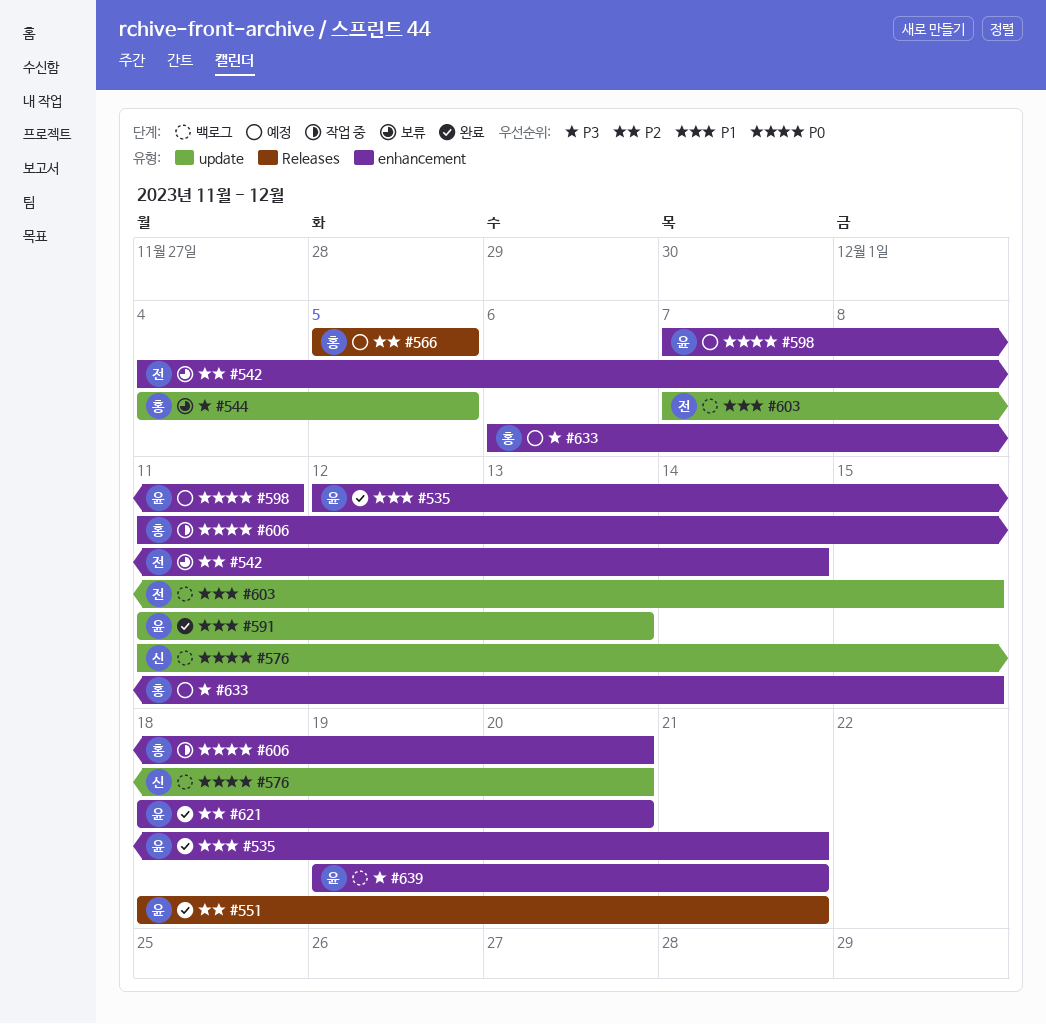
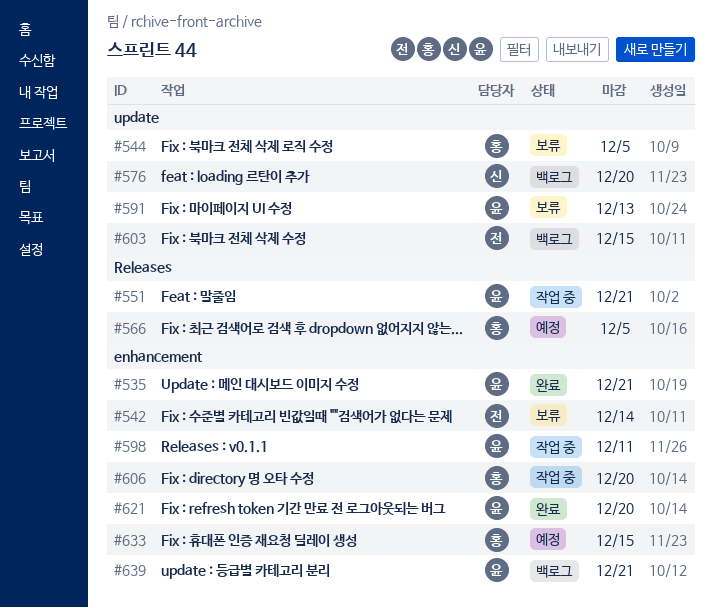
#551, status: 완료 -> 작업 중
#591, status: 완료 -> 보류
#598, status: 예정 -> 작업 중

